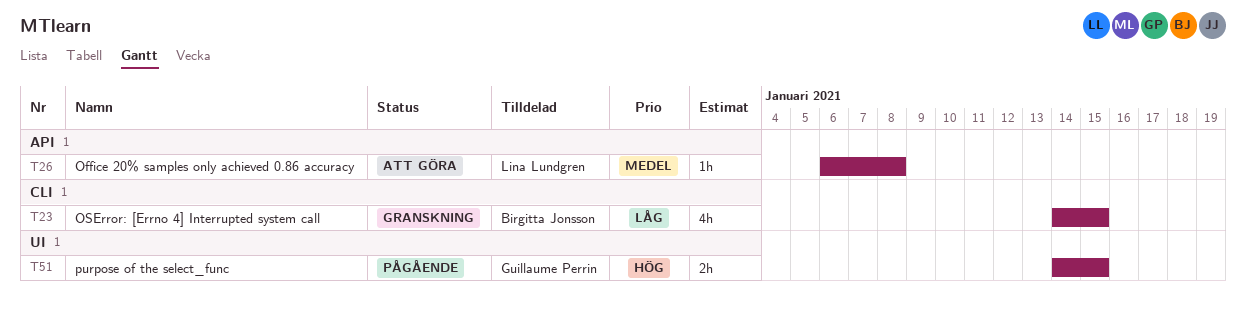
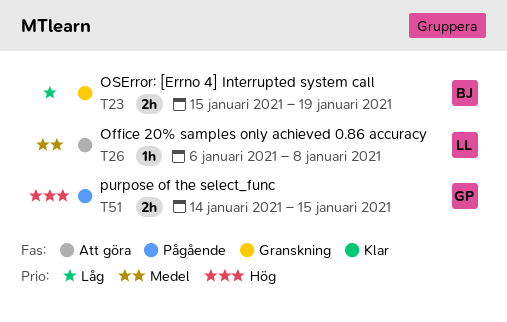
T23, estimate: 4h -> 2h
T23, start: Jan 14 -> Jan 15
T23, due: Jan 15 -> Jan 19

